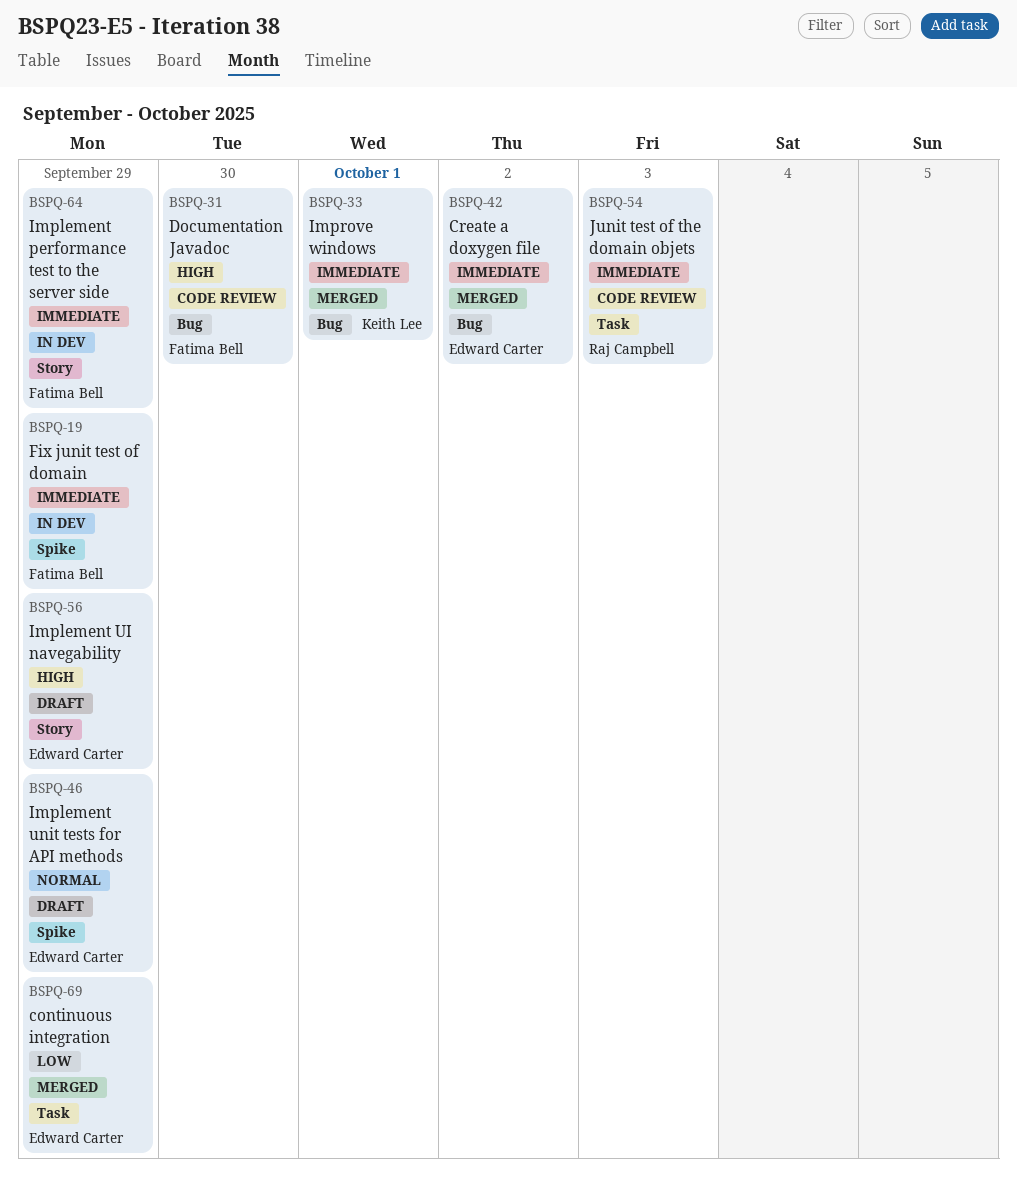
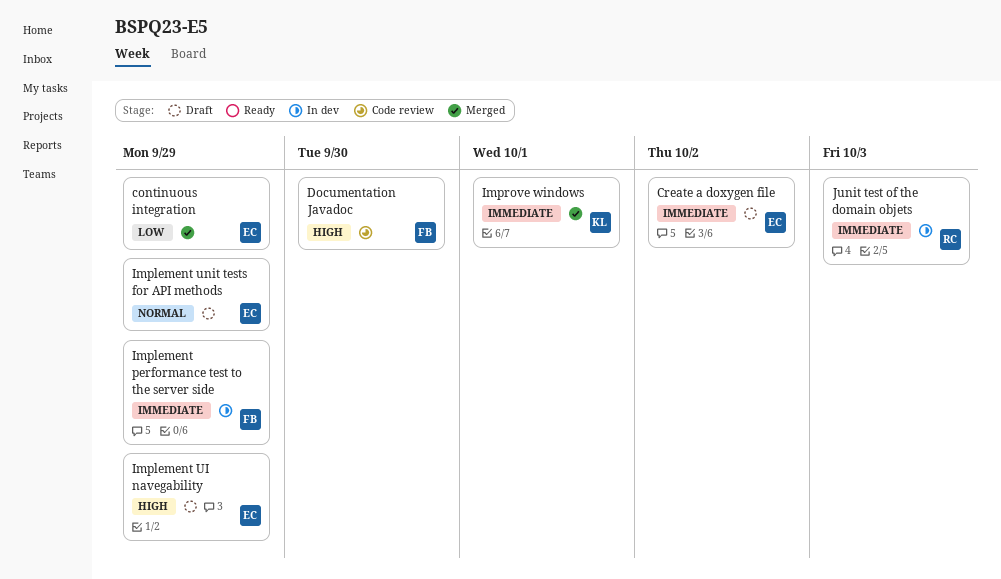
Create a doxygen file, status: Merged -> Draft
Fix junit test of domain: present -> none
Junit test of the domain objets, status: Code review -> In dev

